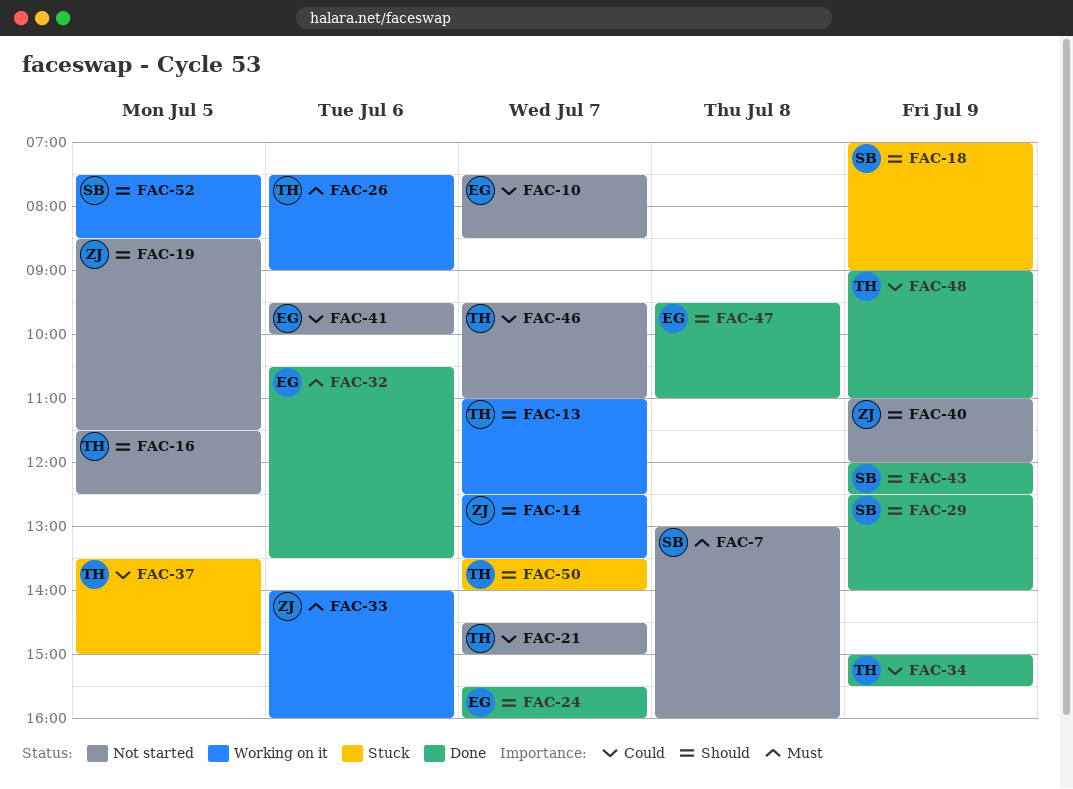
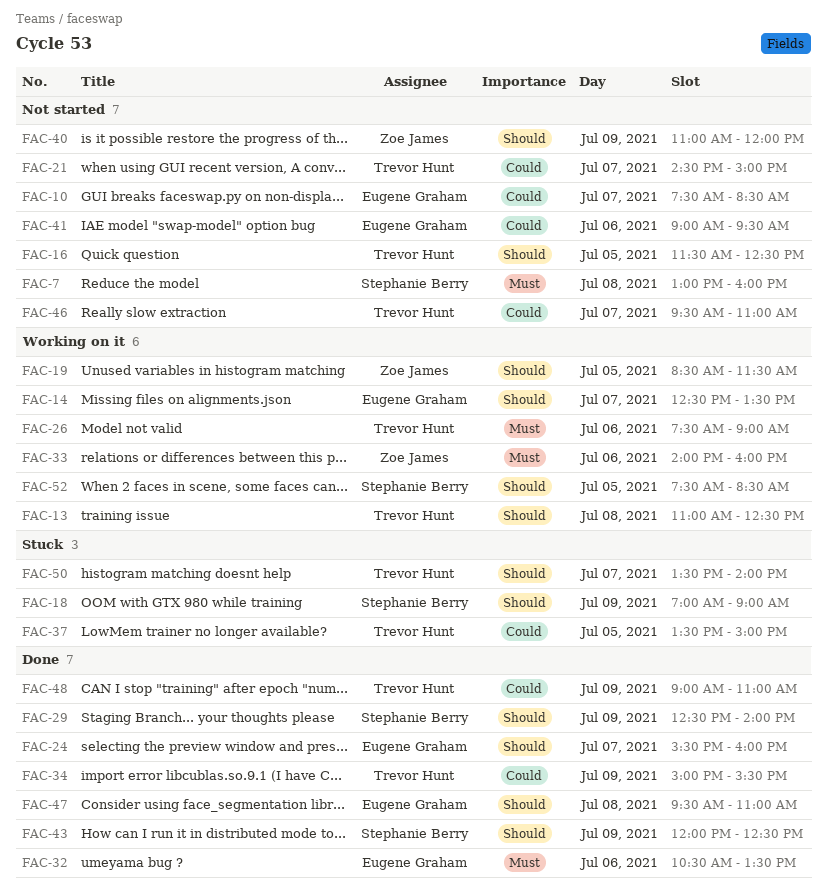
FAC-13, day: Jul 7 -> Jul 8
FAC-14, owner: Zoe James -> Eugene Graham
FAC-19, status: Not started -> Working on it
FAC-41, begins: 09:30 -> 09:00
FAC-41, ends: 10:00 -> 09:30

